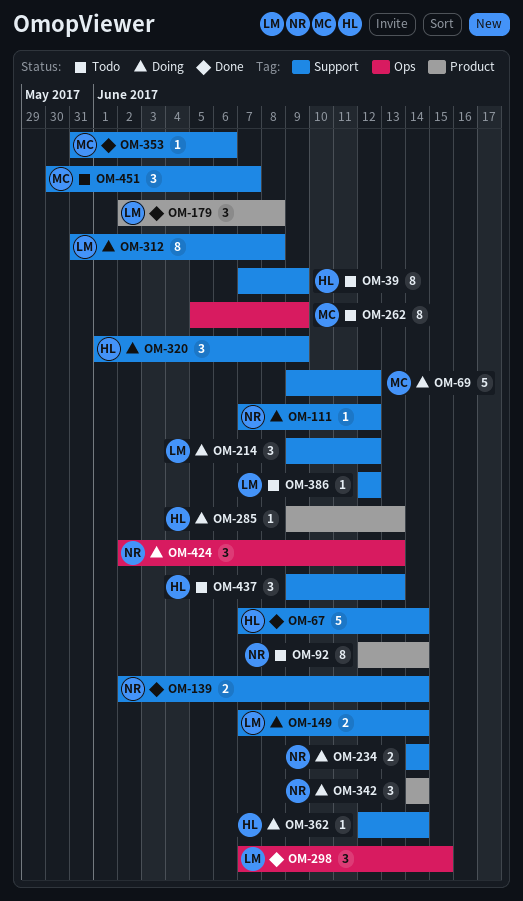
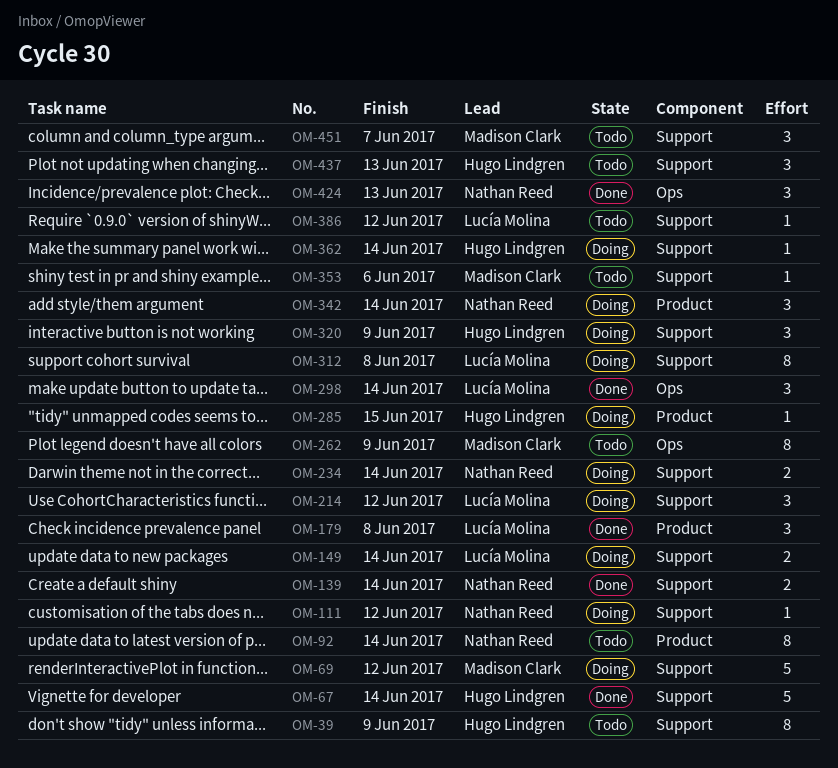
OM-285, due: Jun 13 -> Jun 15
OM-298, due: Jun 15 -> Jun 14
OM-353, status: Done -> Todo
OM-424, status: Doing -> Done

